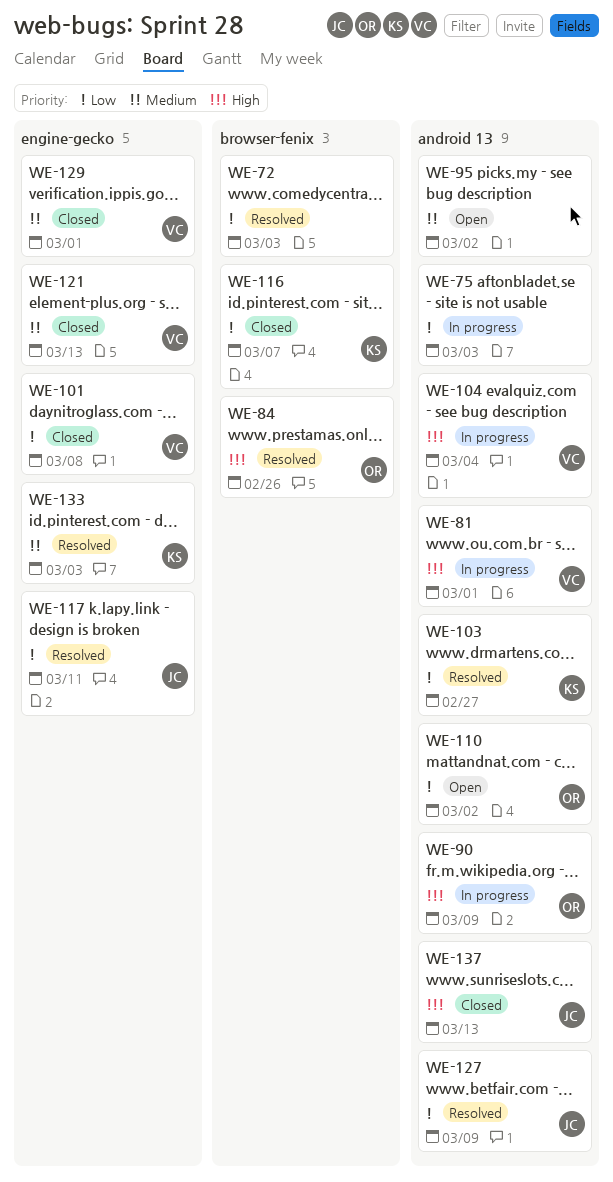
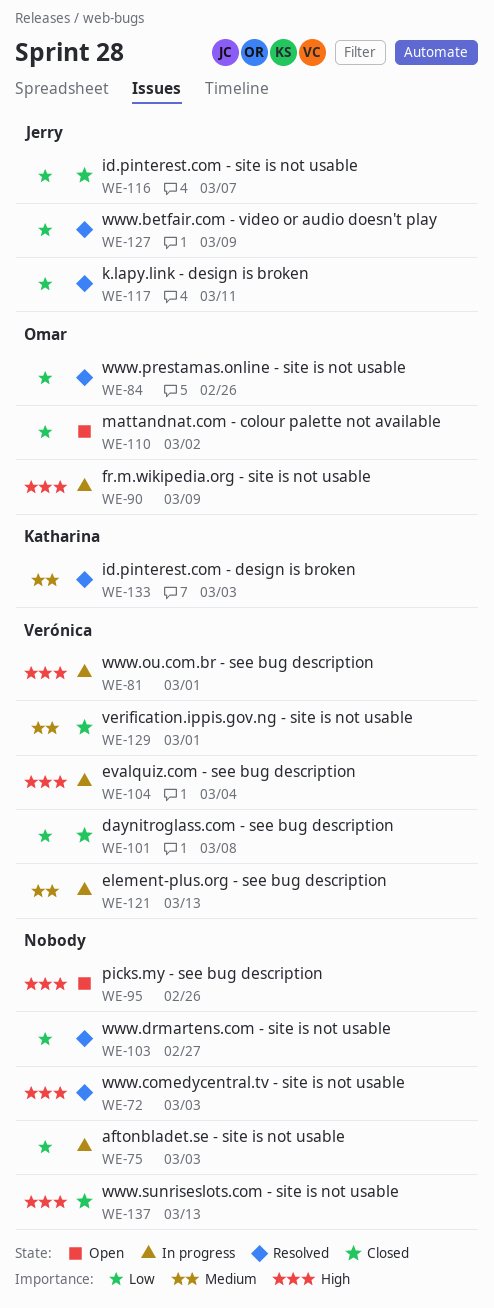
WE-72, priority: Low -> High
WE-84, priority: High -> Low
WE-95, priority: Medium -> High
WE-95, due: Mar 2 -> Feb 26
WE-103, owner: Katharina -> none
WE-116, owner: Katharina -> Jerry
WE-121, status: Closed -> In progress
WE-137, owner: Jerry -> none

